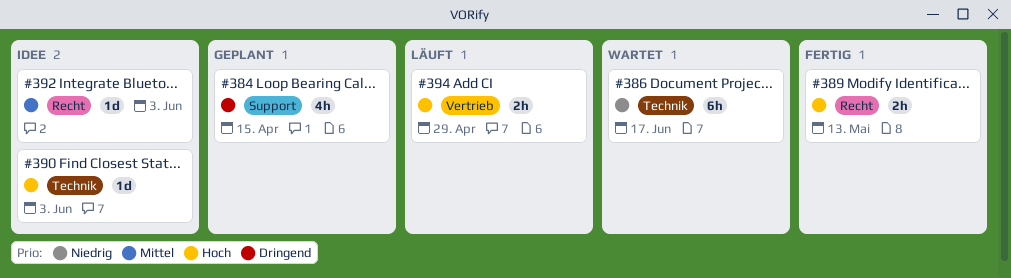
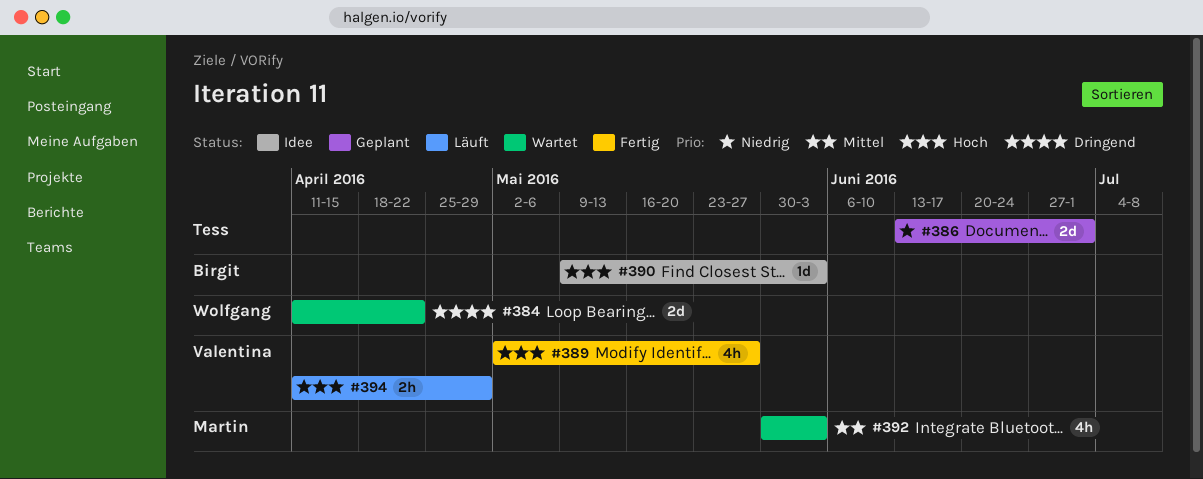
#384, status: Geplant -> Wartet
#384, estimate: 4h -> 2d
#384, due: Apr 15 -> Apr 22
#386, status: Wartet -> Geplant
#386, estimate: 6h -> 2d
#386, due: Jun 17 -> Jul 1
#389, estimate: 2h -> 4h
#389, due: May 13 -> May 27
#392, status: Idee -> Wartet
#392, estimate: 1d -> 4h

